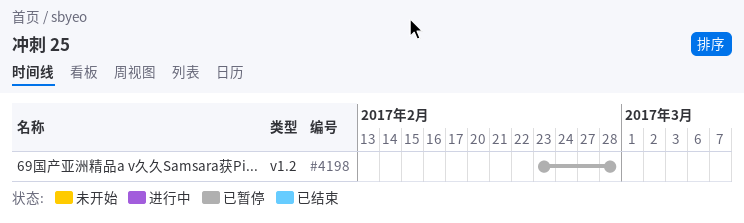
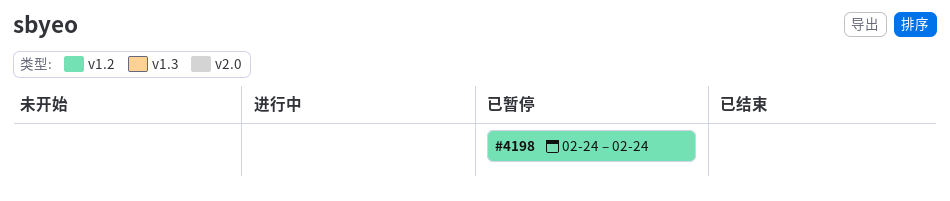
#4198, start: Feb 23 -> Feb 24
#4198, due: Feb 28 -> Feb 24

